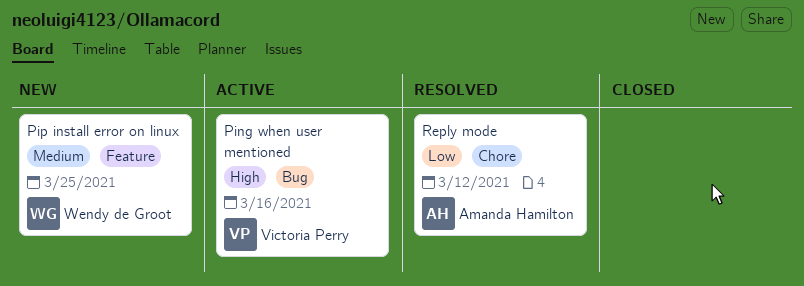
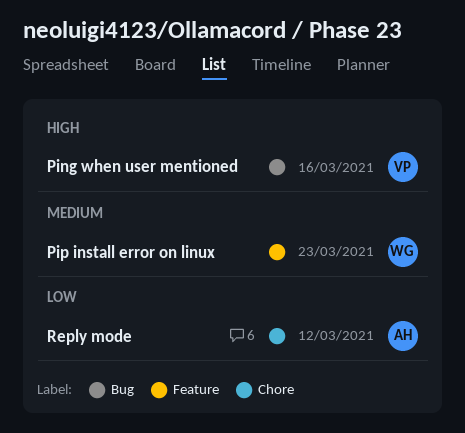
Pip install error on linux, due: Mar 25 -> Mar 23

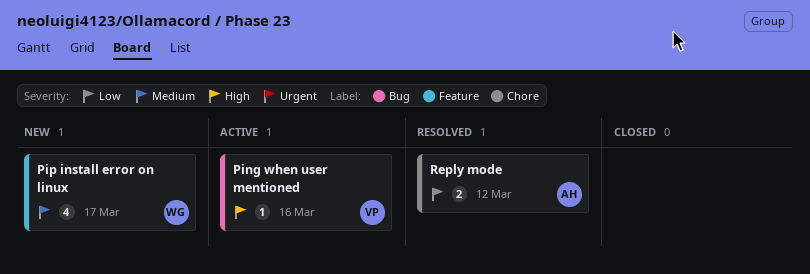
Pip install error on linux, due: Mar 23 -> Mar 17

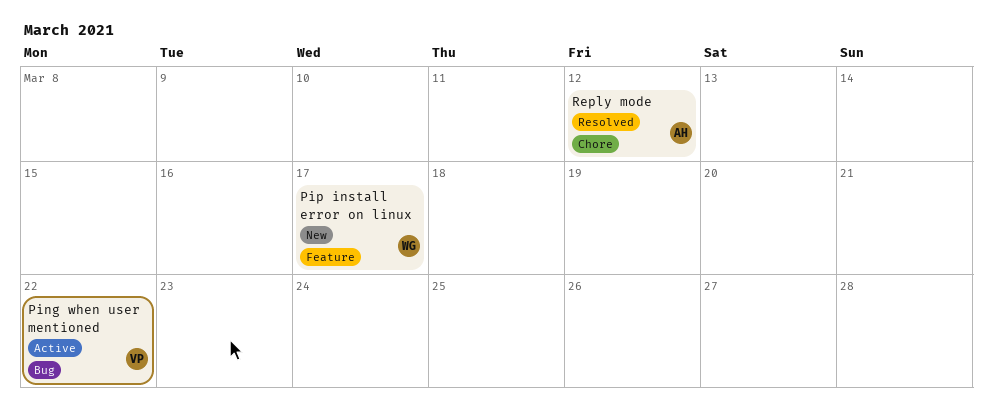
Ping when user mentioned, due: Mar 16 -> Mar 22

